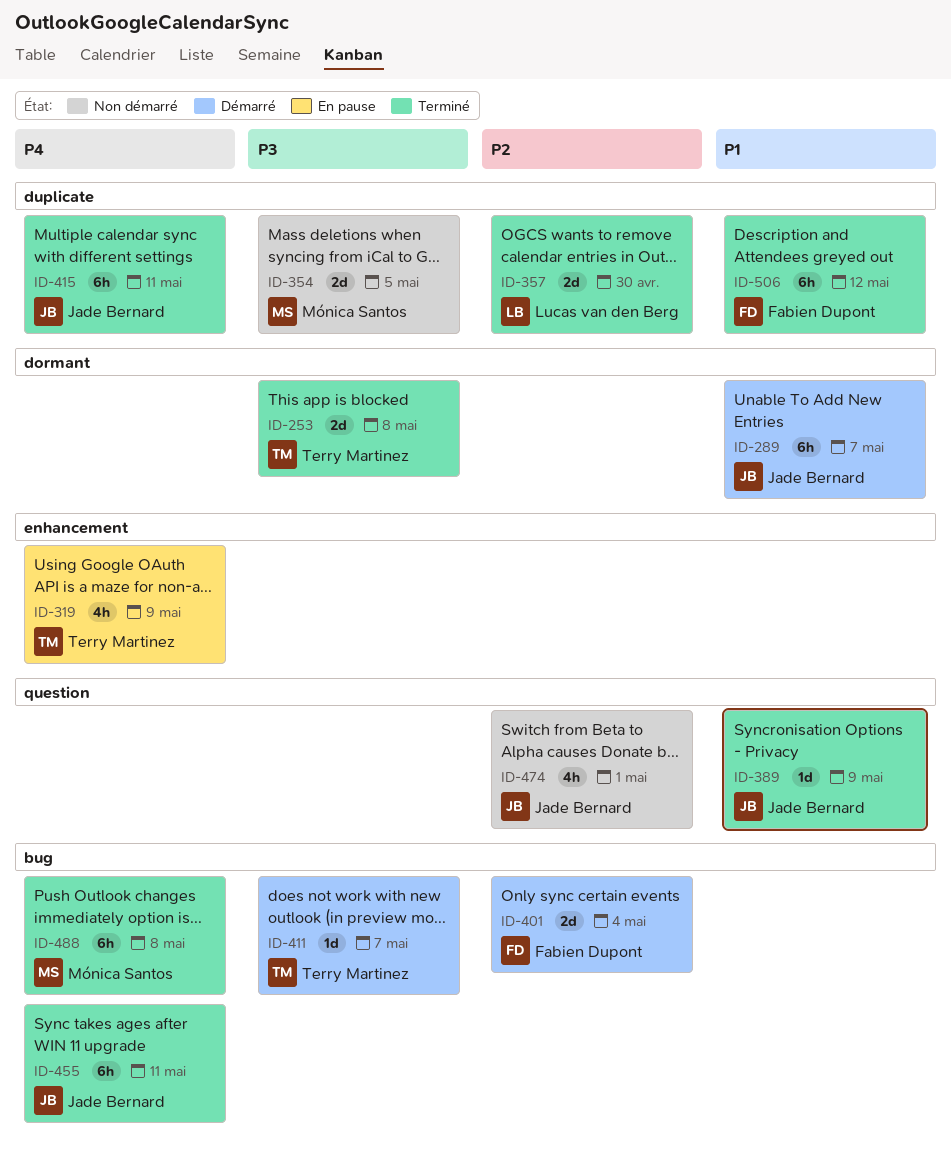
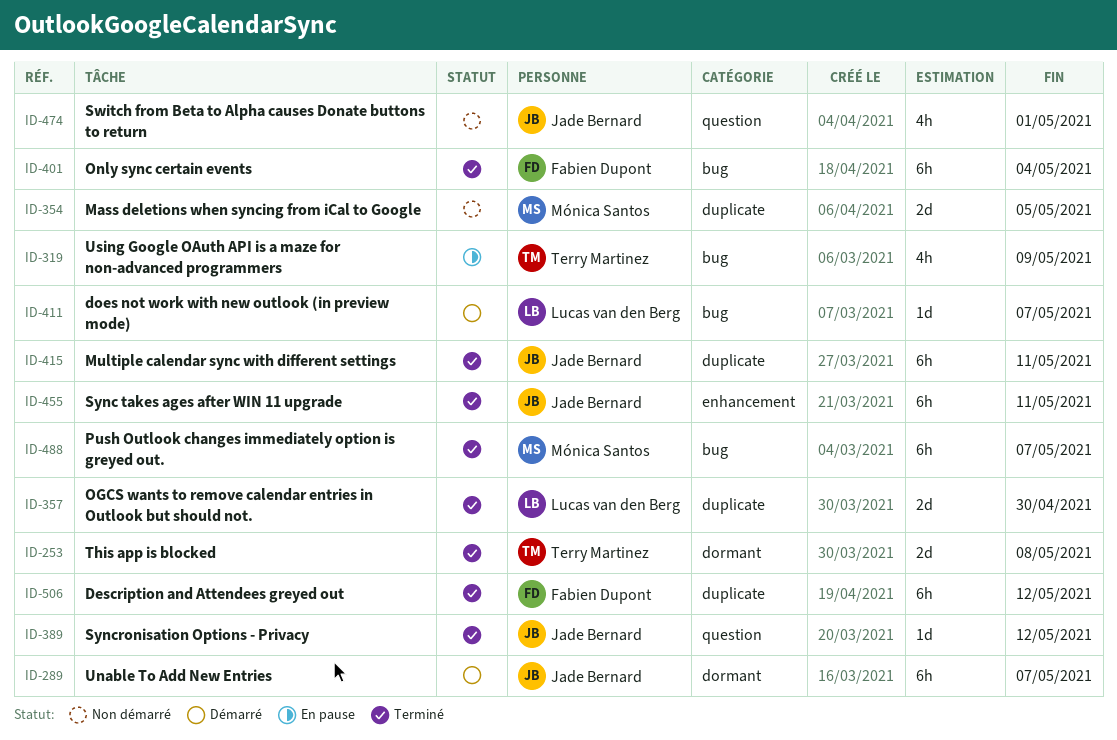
ID-319, label: enhancement -> bug
ID-389, due: May 9 -> May 12
ID-401, status: Démarré -> Terminé
ID-401, estimate: 2d -> 6h
ID-411, owner: Terry Martinez -> Lucas van den Berg
ID-455, label: bug -> enhancement
ID-488, due: May 8 -> May 7

